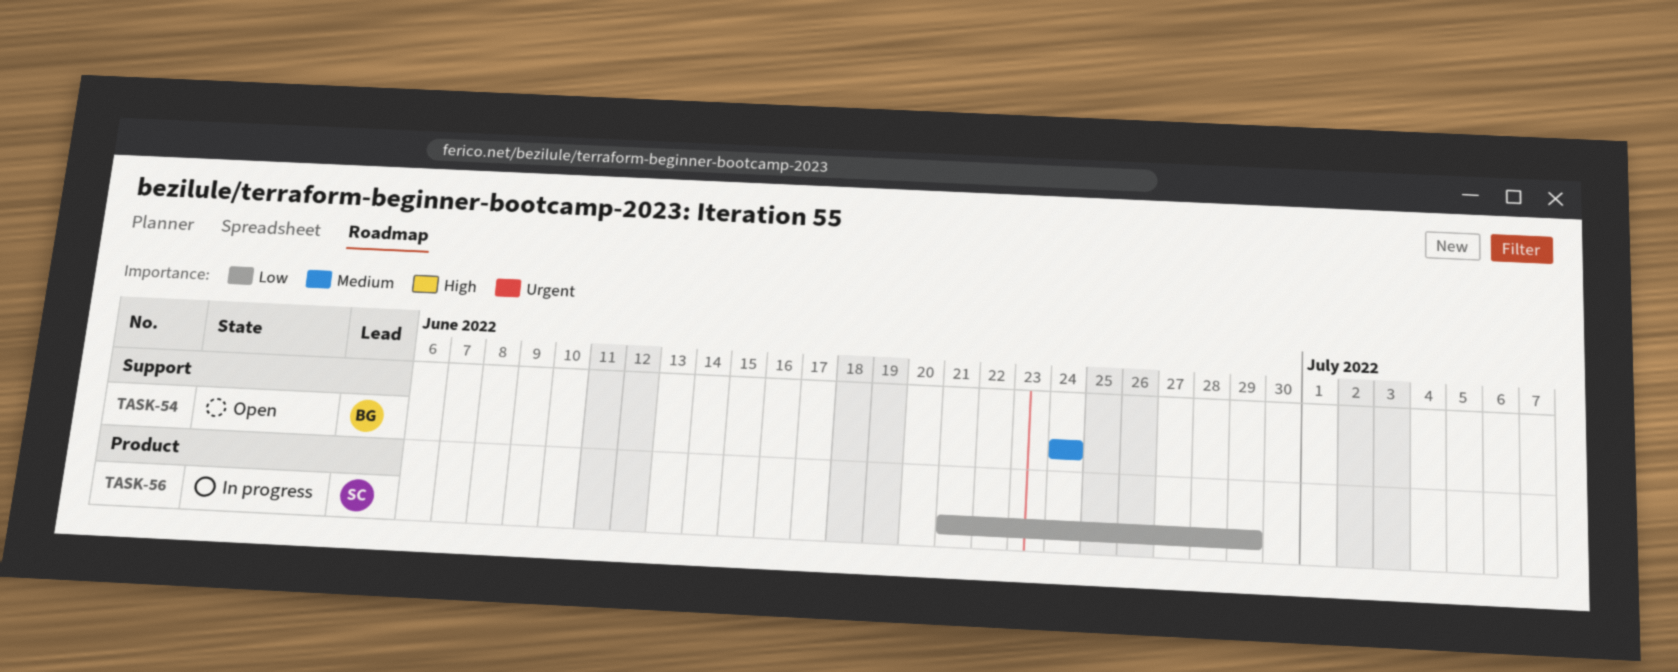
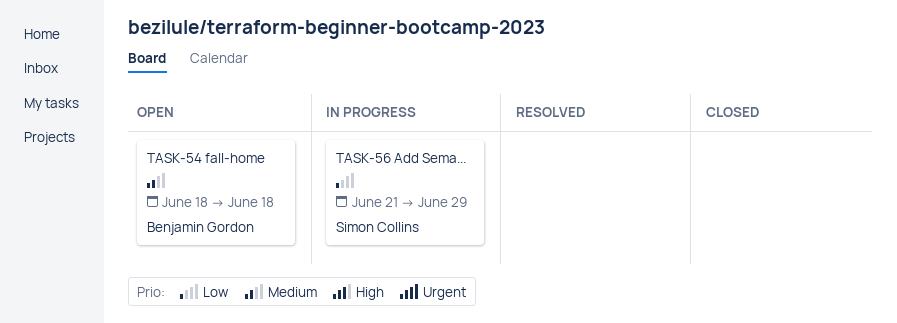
TASK-54, start: Jun 24 -> Jun 18
TASK-54, due: Jun 24 -> Jun 18

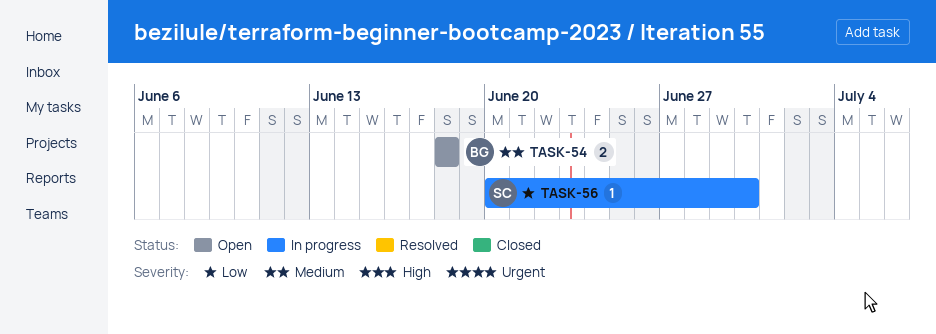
TASK-56, start: Jun 21 -> Jun 20
TASK-56, due: Jun 29 -> Jun 30

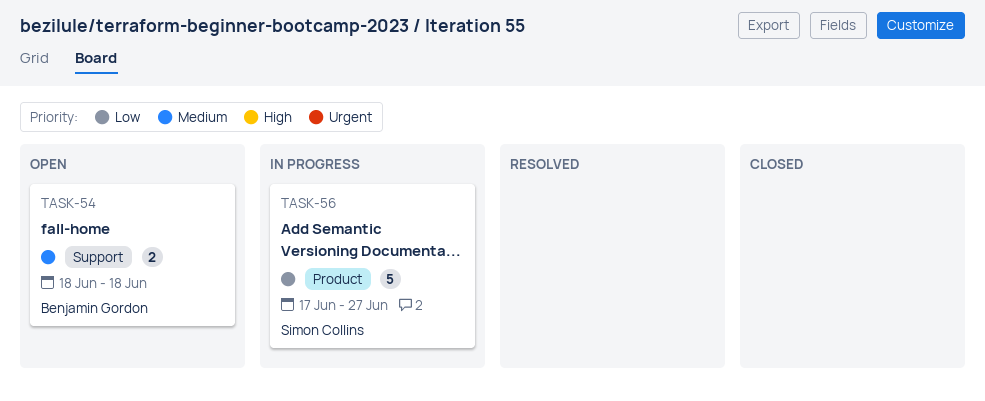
TASK-56, estimate: 1 -> 5
TASK-56, start: Jun 20 -> Jun 17
TASK-56, due: Jun 30 -> Jun 27

